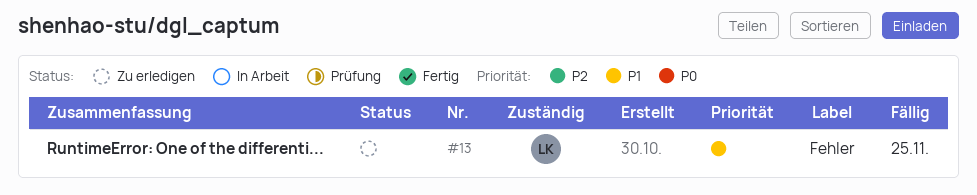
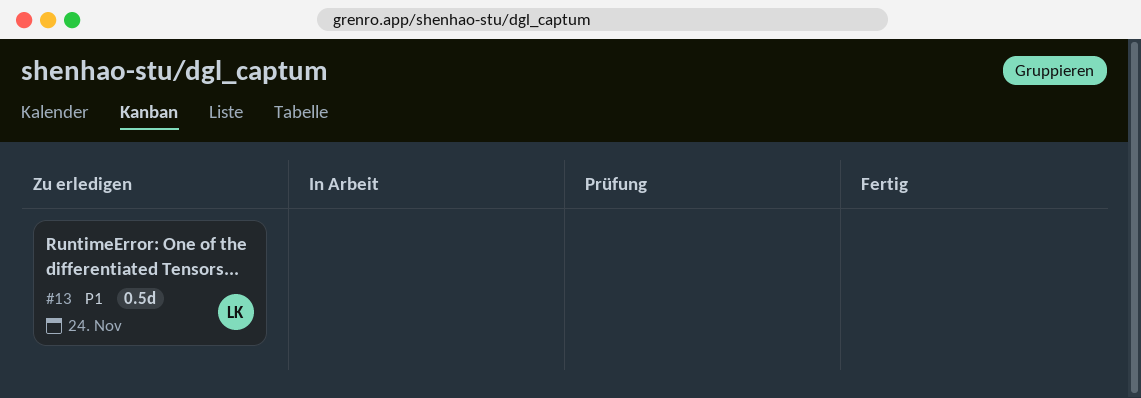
#13, due: Nov 25 -> Nov 24

